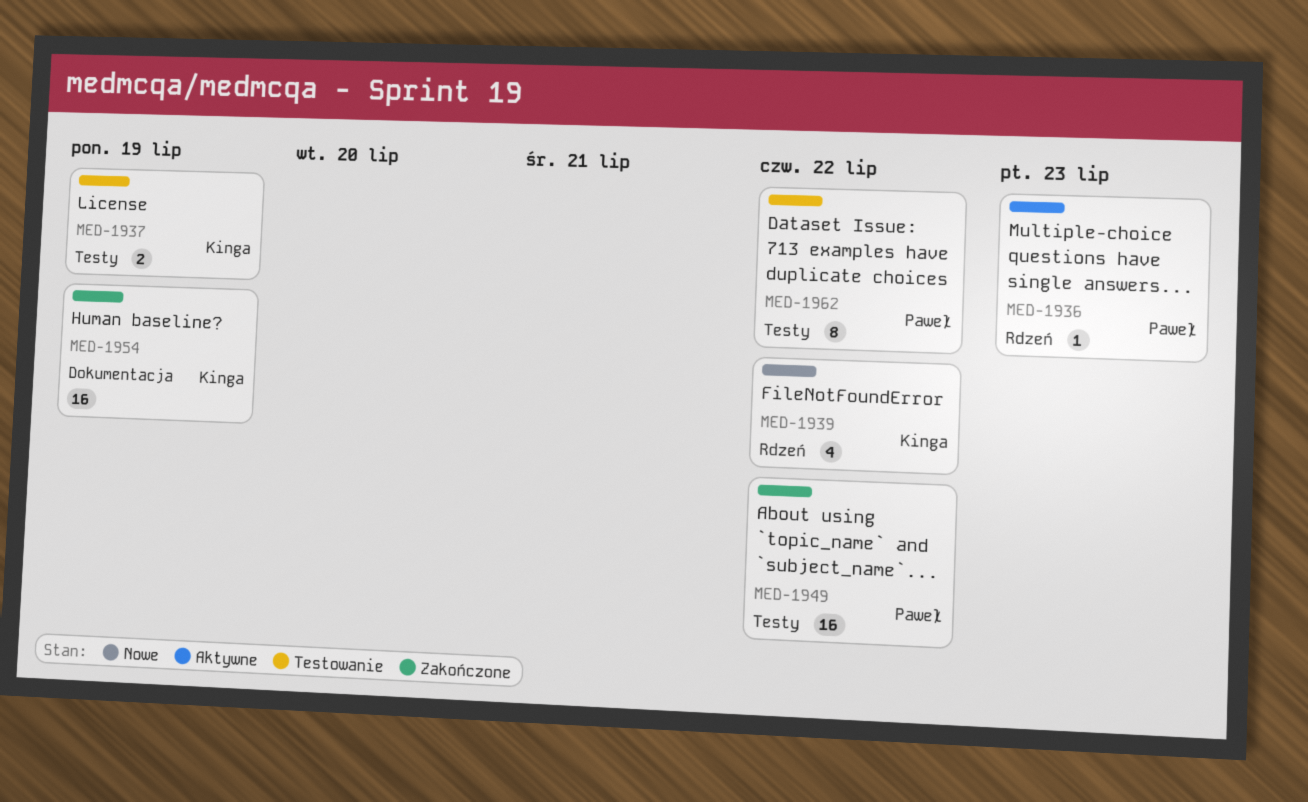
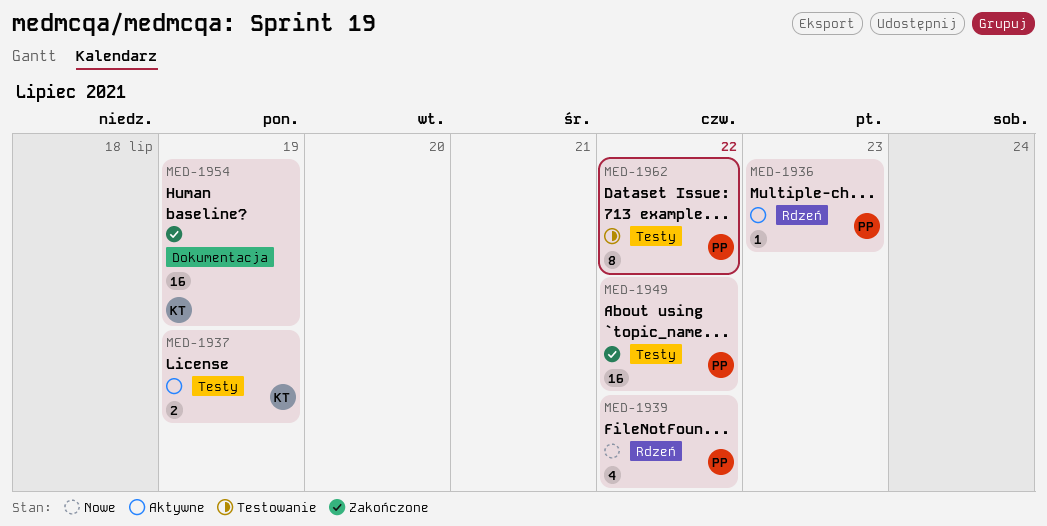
MED-1937, status: Testowanie -> Aktywne
MED-1939, owner: Kinga -> Paweł

